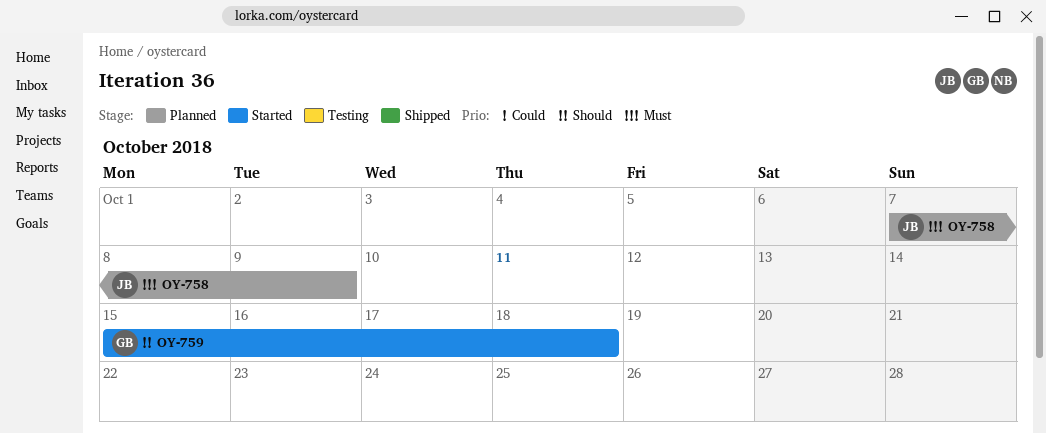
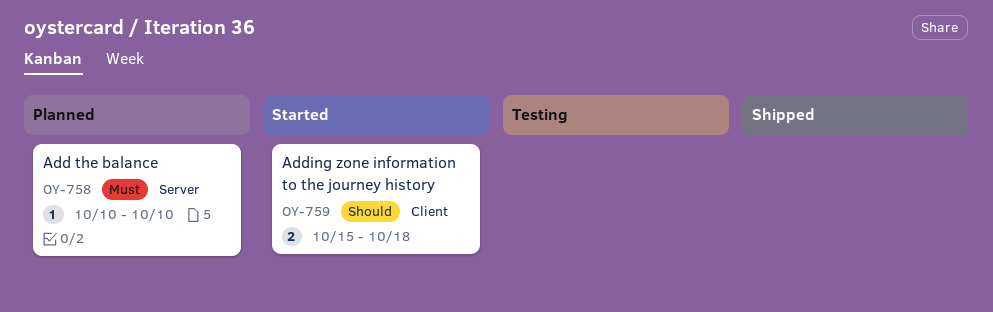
OY-758, start: Oct 7 -> Oct 10
OY-758, due: Oct 9 -> Oct 10

